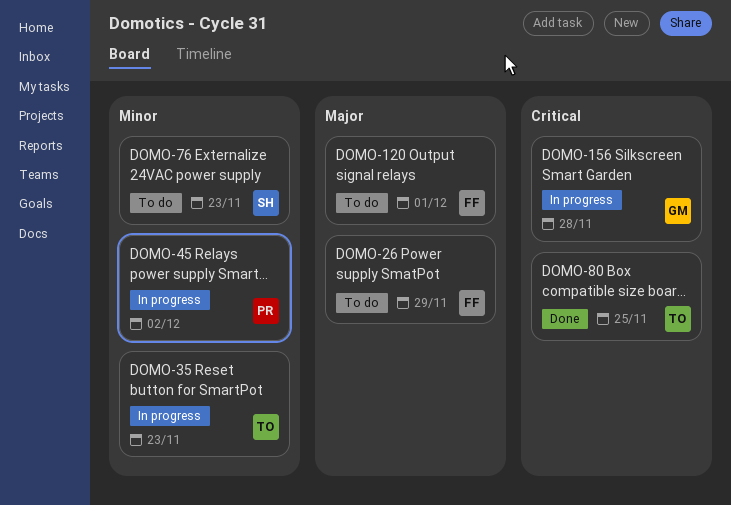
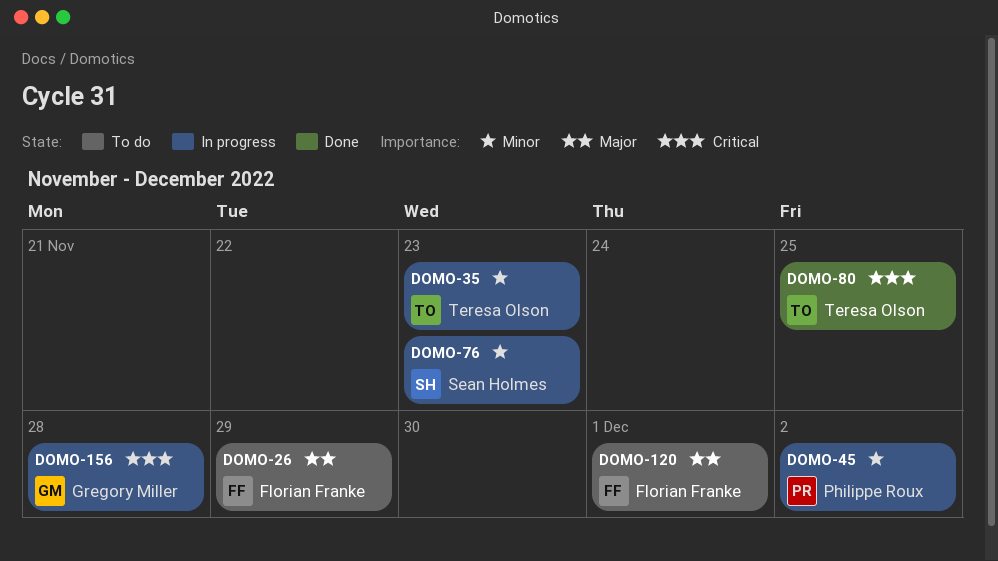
DOMO-76, status: To do -> In progress

